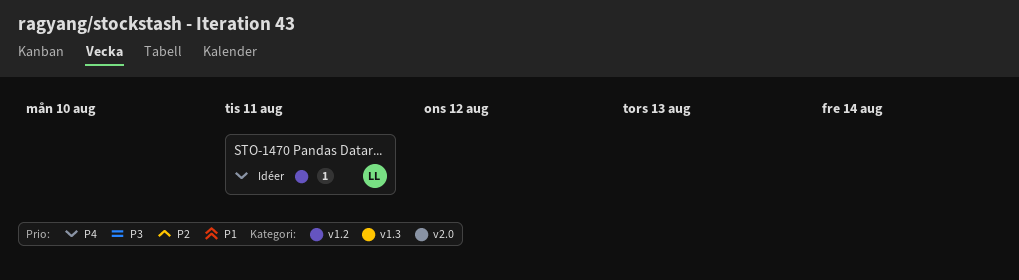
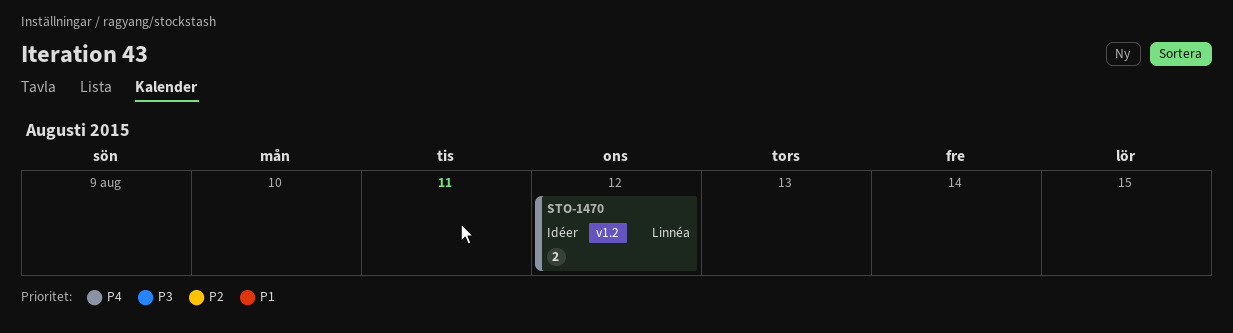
STO-1470, estimate: 1 -> 2
STO-1470, due: Aug 11 -> Aug 12

